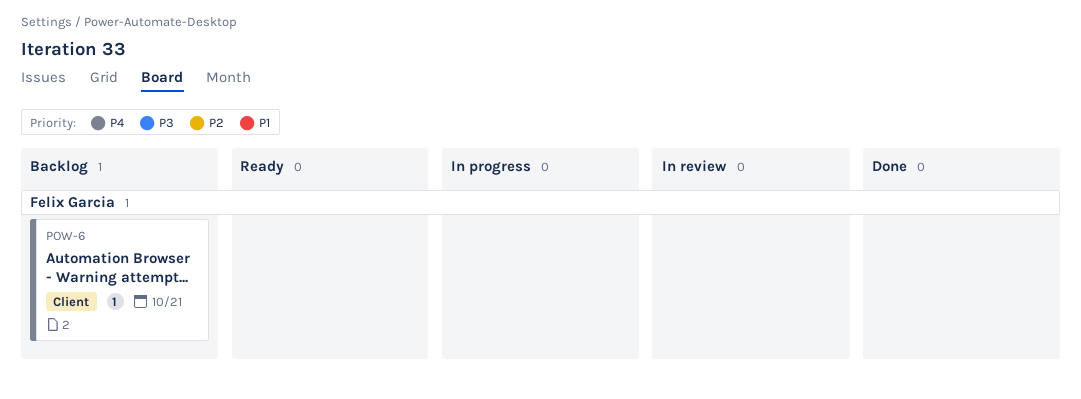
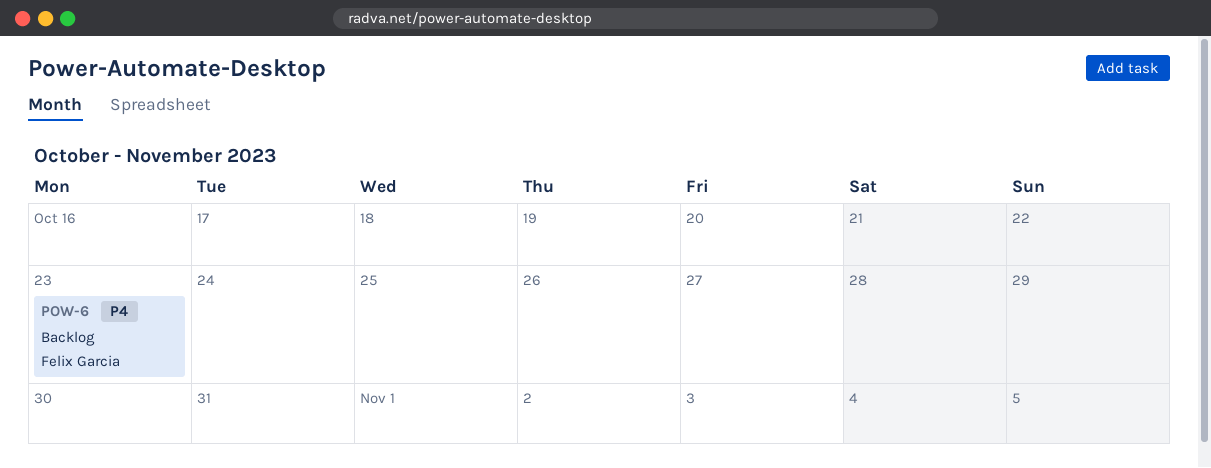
POW-6, due: Oct 21 -> Oct 23

